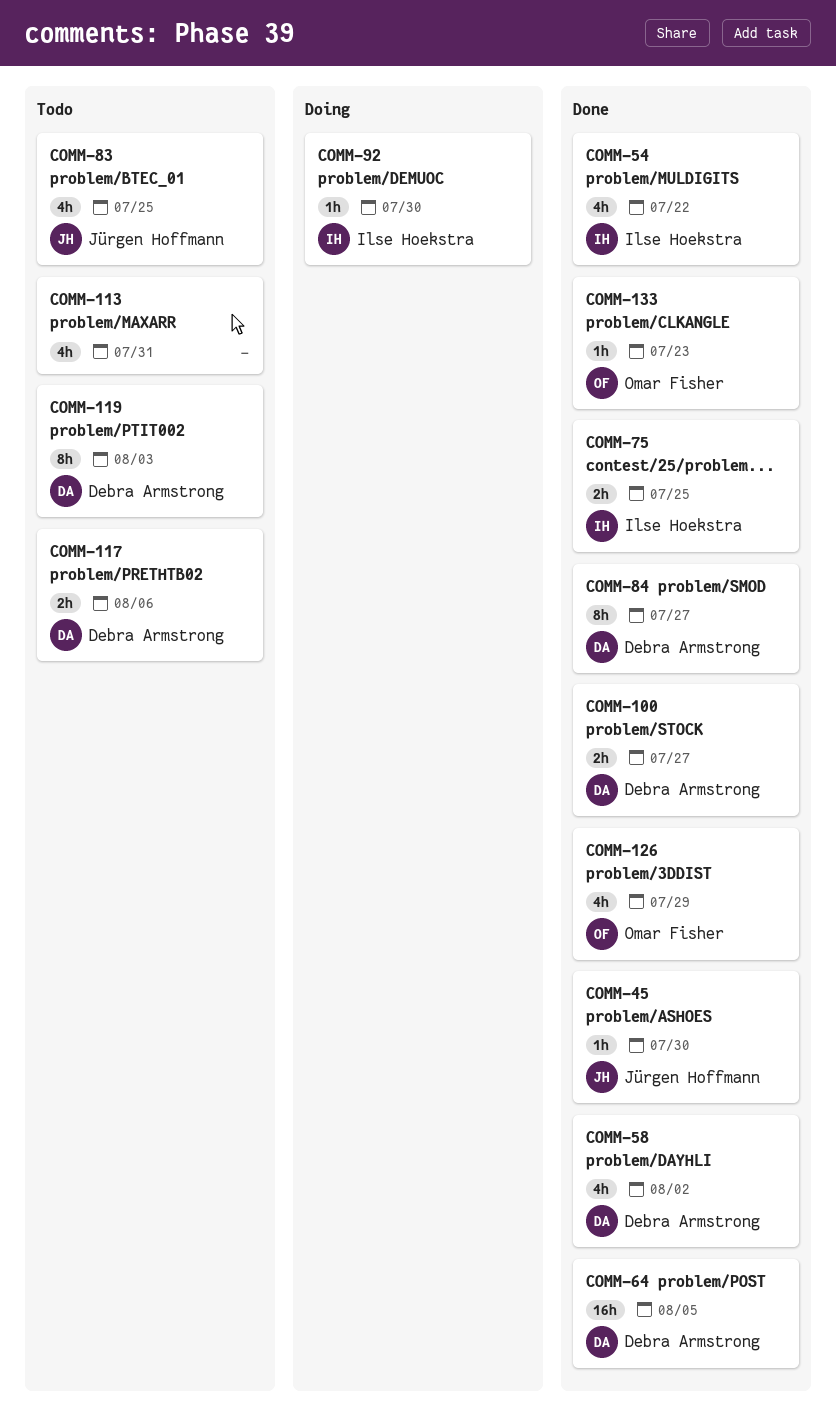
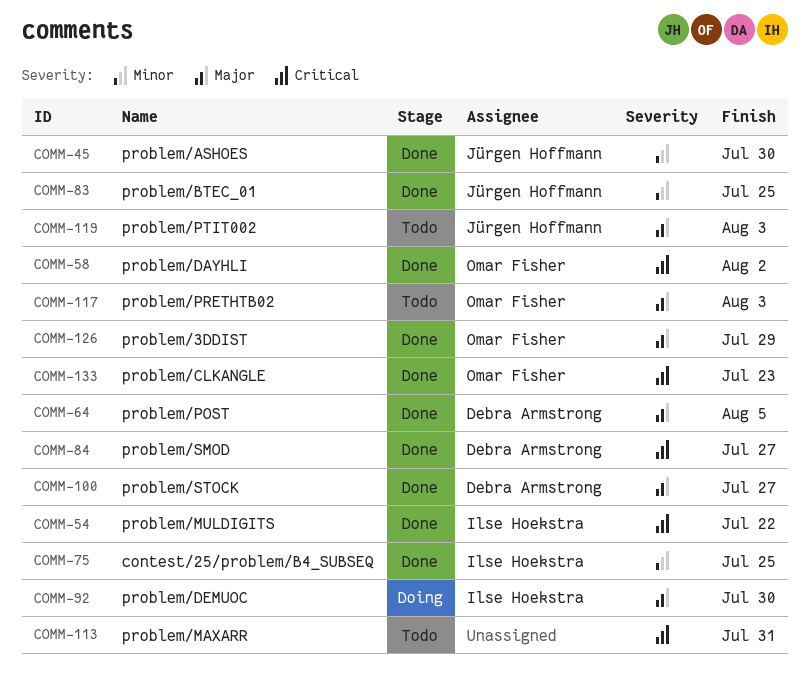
COMM-58, owner: Debra Armstrong -> Omar Fisher
COMM-83, status: Todo -> Done
COMM-117, owner: Debra Armstrong -> Omar Fisher
COMM-117, due: Aug 6 -> Aug 3
COMM-119, owner: Debra Armstrong -> Jürgen Hoffmann

